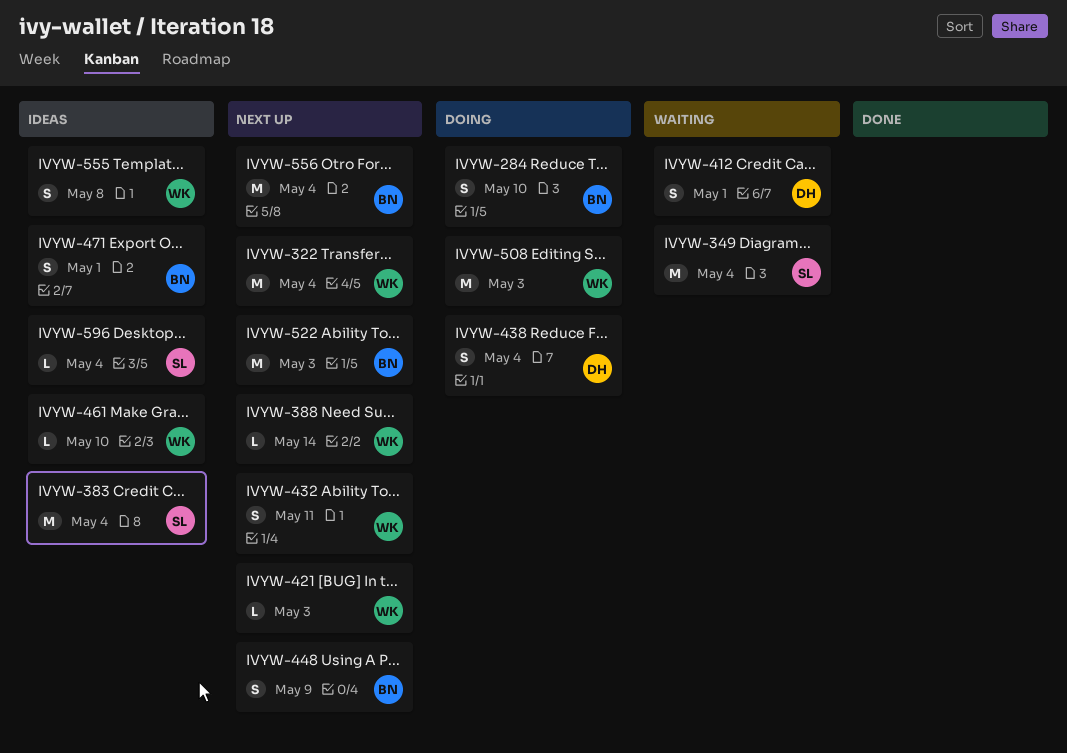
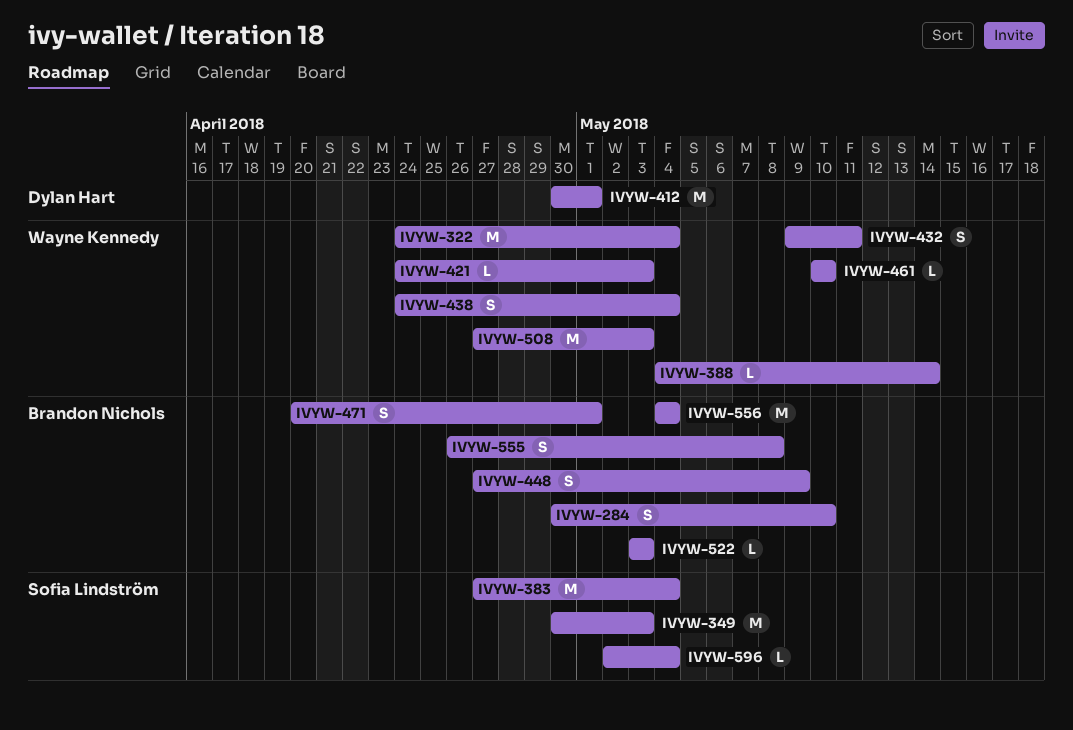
IVYW-349, due: May 4 -> May 3
IVYW-412, estimate: S -> M
IVYW-438, owner: Dylan Hart -> Wayne Kennedy
IVYW-522, estimate: M -> L
IVYW-555, owner: Wayne Kennedy -> Brandon Nichols

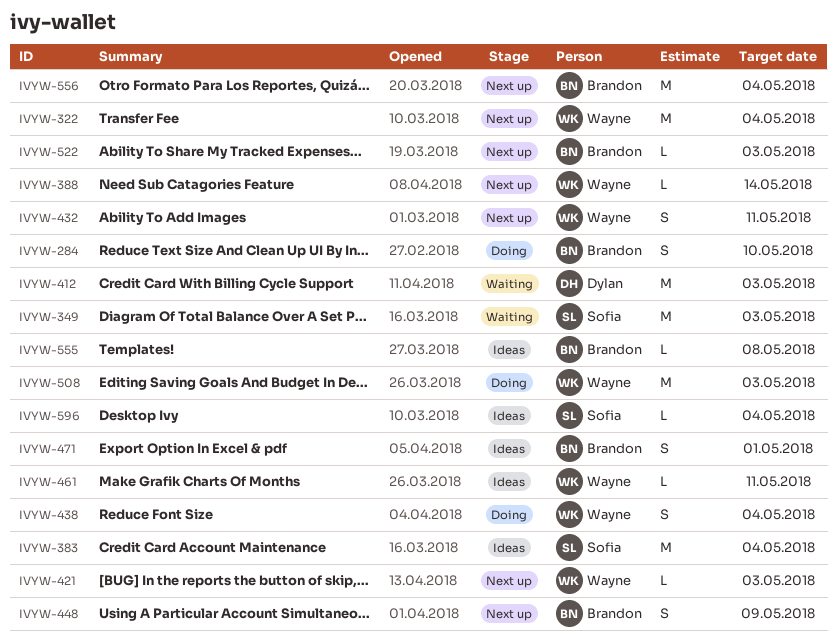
IVYW-412, due: May 1 -> May 3
IVYW-461, due: May 10 -> May 11
IVYW-555, estimate: S -> L

